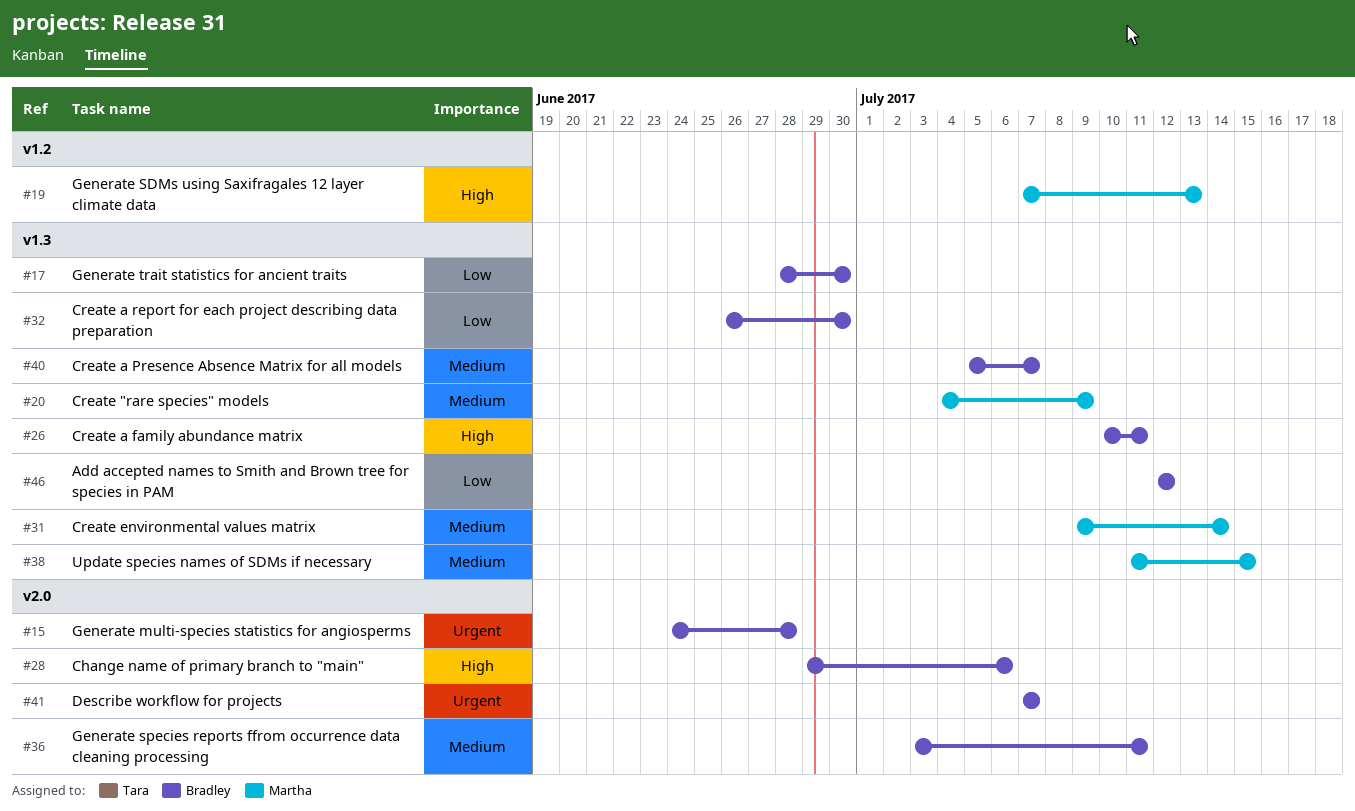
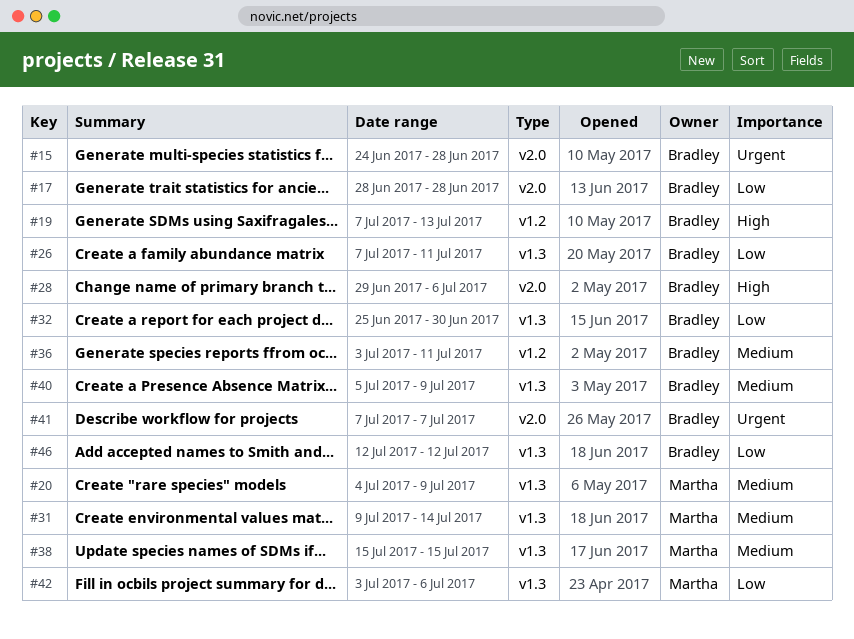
#17, label: v1.3 -> v2.0
#17, due: Jun 30 -> Jun 28
#19, owner: Martha -> Bradley
#26, priority: High -> Low
#26, start: Jul 10 -> Jul 7
#32, start: Jun 26 -> Jun 25
#36, label: v2.0 -> v1.2
#38, start: Jul 11 -> Jul 15
#40, due: Jul 7 -> Jul 9
#42: none -> present

